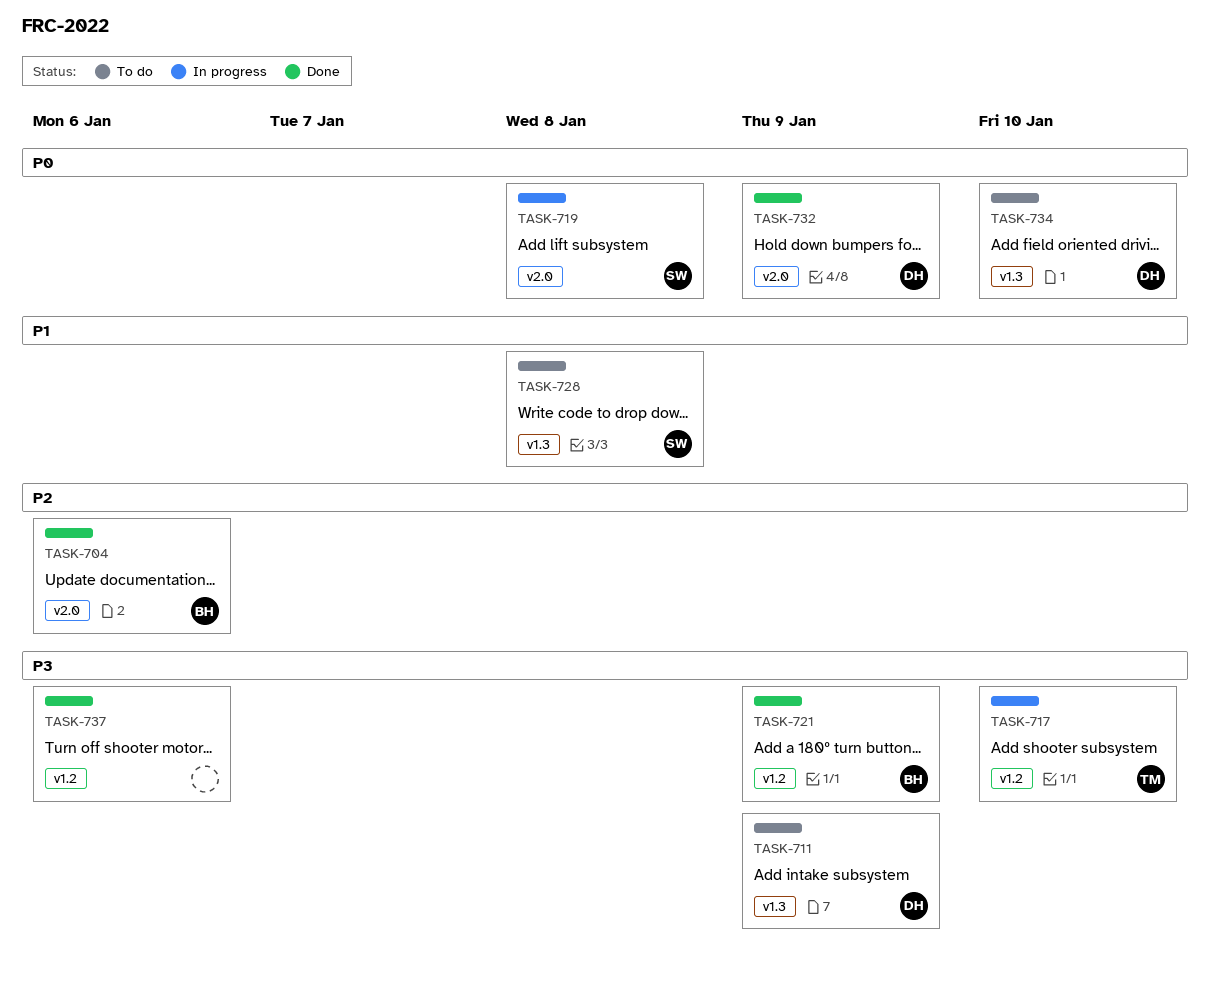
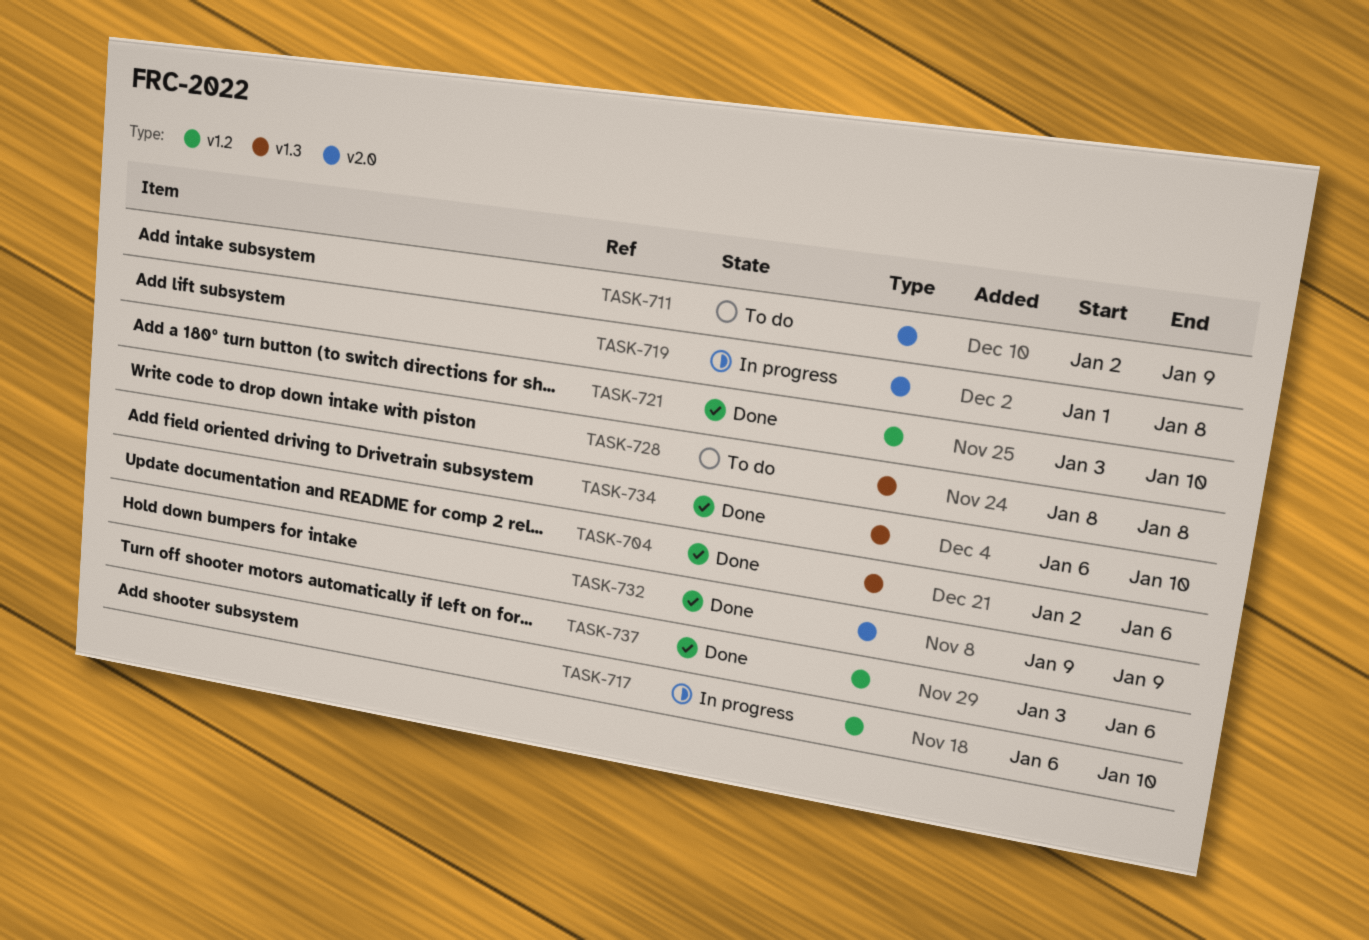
TASK-704, label: v2.0 -> v1.3
TASK-711, label: v1.3 -> v2.0
TASK-721, due: Jan 9 -> Jan 10
TASK-734, status: To do -> Done

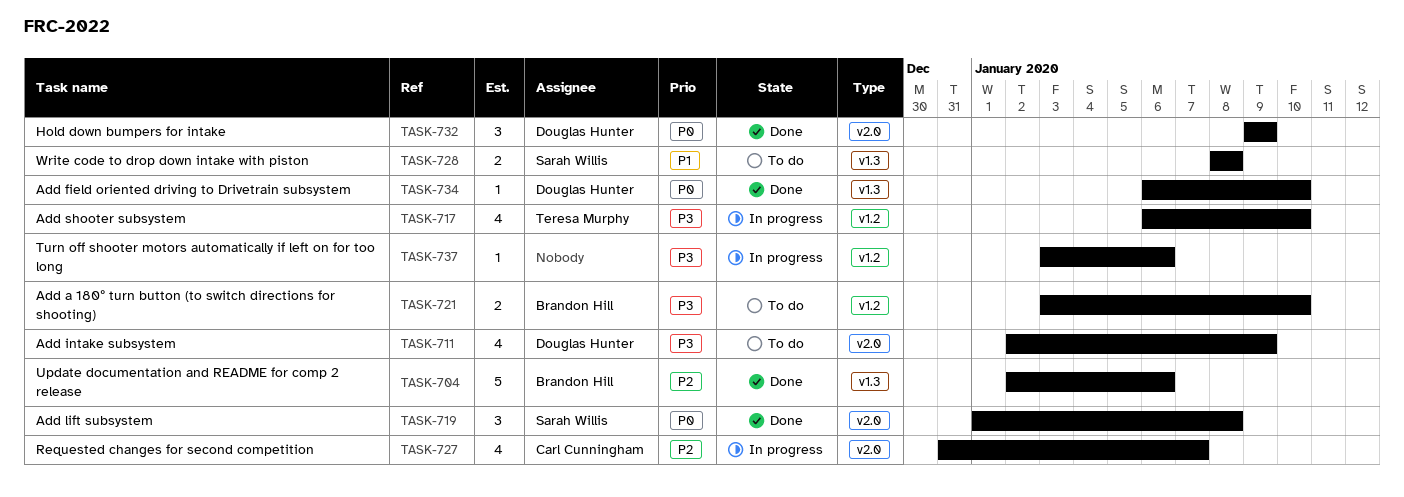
TASK-719, status: In progress -> Done
TASK-721, status: Done -> To do
TASK-727: none -> present
TASK-737, status: Done -> In progress

